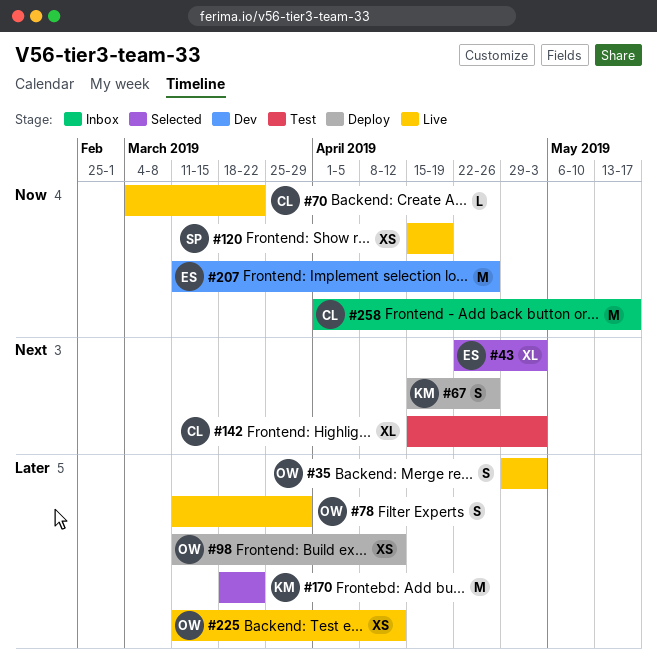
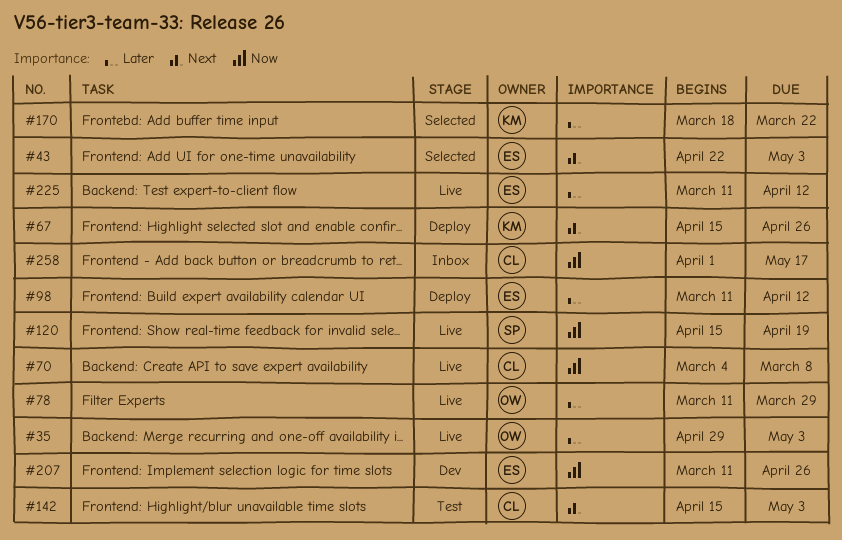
#70, due: Mar 22 -> Mar 8
#98, owner: OW -> ES
#225, owner: OW -> ES

